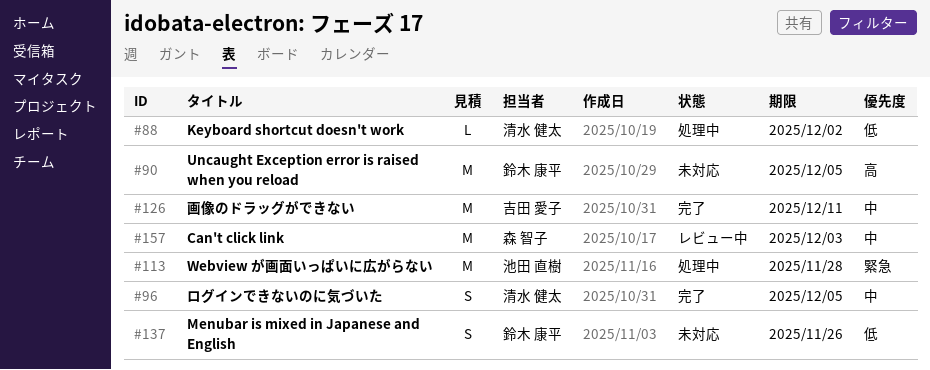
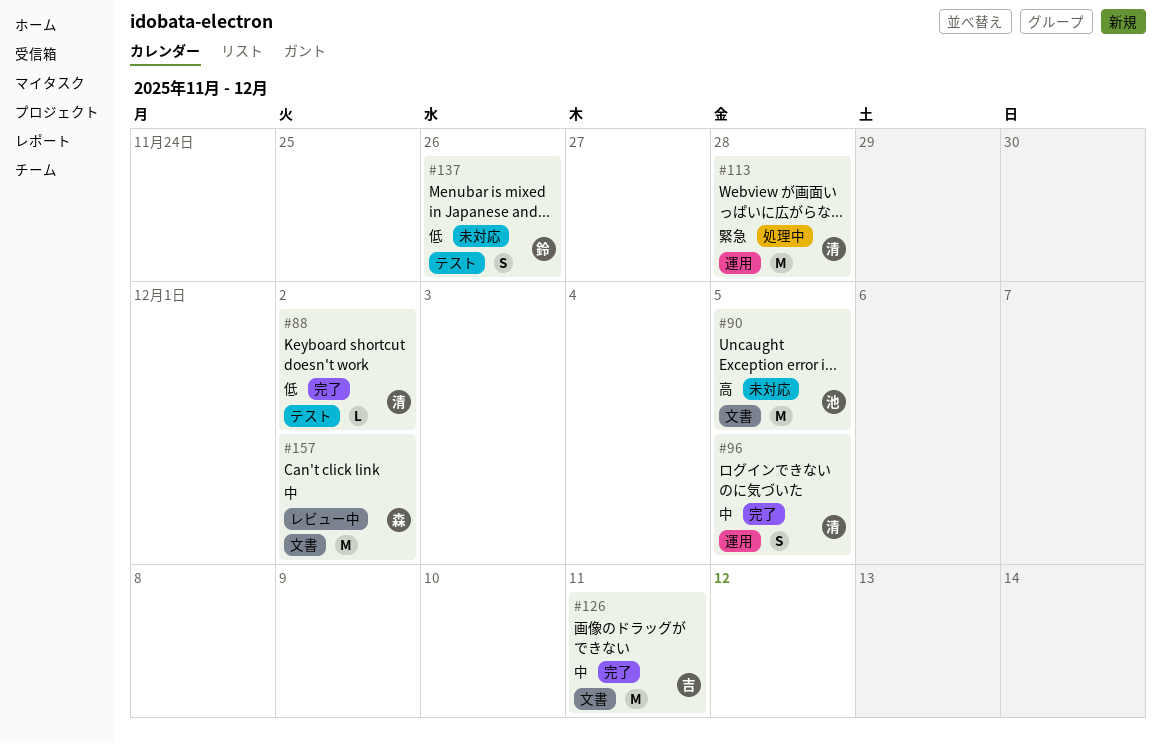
#88, status: 処理中 -> 完了
#90, owner: 鈴木 康平 -> 池田 直樹
#113, owner: 池田 直樹 -> 清水 健太
#157, due: Dec 3 -> Dec 2

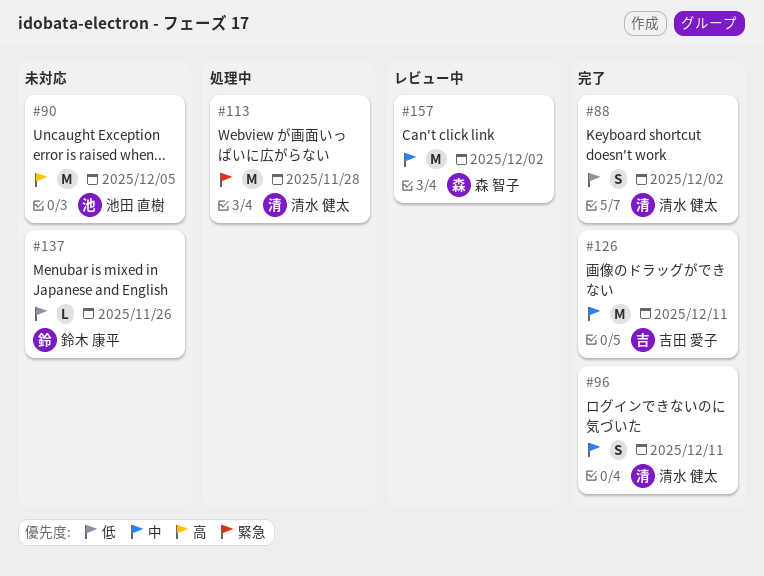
#88, estimate: L -> S
#96, due: Dec 5 -> Dec 11
#137, estimate: S -> L

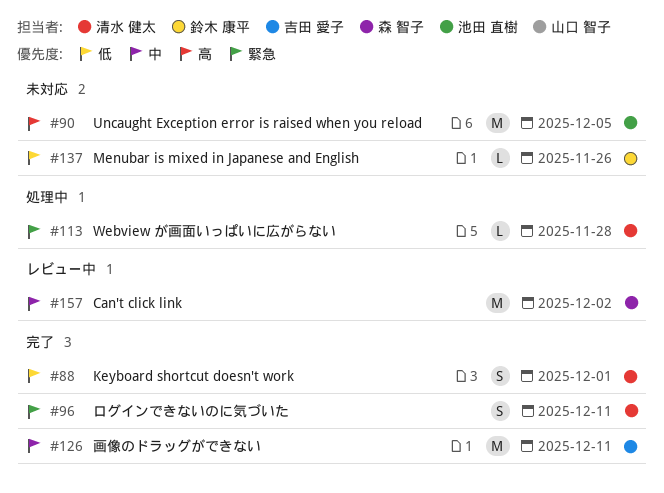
#88, due: Dec 2 -> Dec 1
#96, priority: 中 -> 緊急
#113, estimate: M -> L

